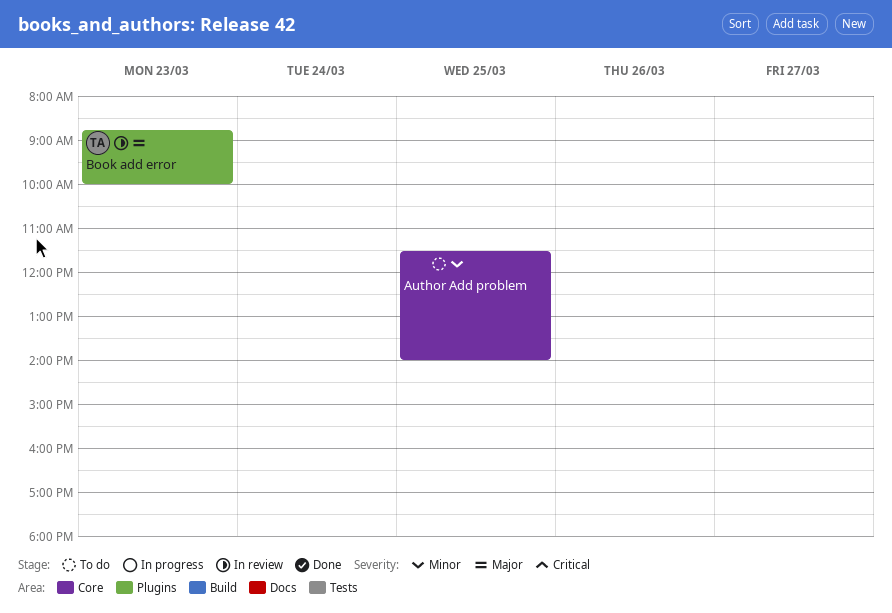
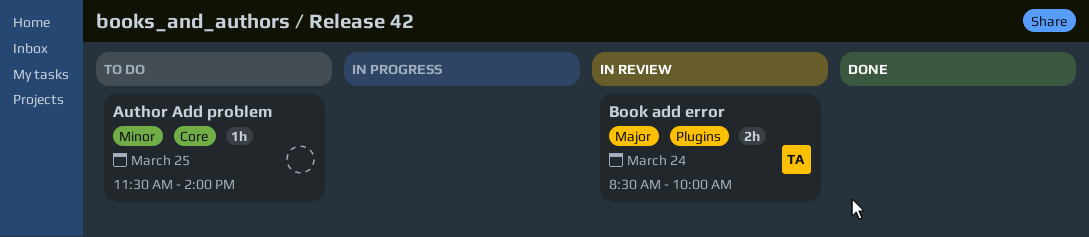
Book add error, day: Mar 23 -> Mar 24
Book add error, begins: 08:45 -> 08:30

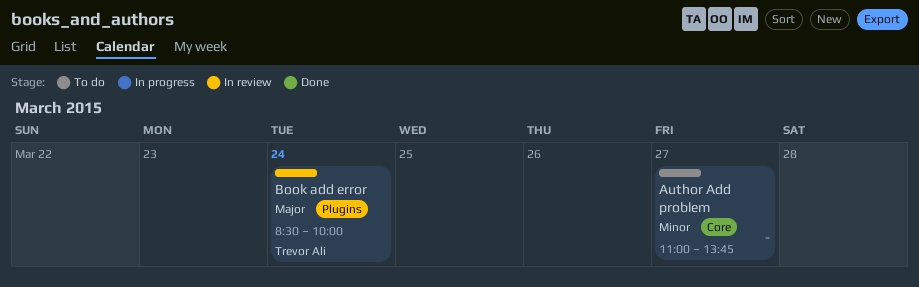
Author Add problem, day: Mar 25 -> Mar 27
Author Add problem, begins: 11:30 -> 11:00
Author Add problem, ends: 14:00 -> 13:45

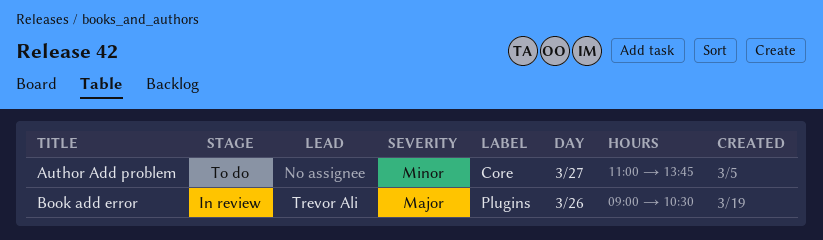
Book add error, day: Mar 24 -> Mar 26
Book add error, begins: 08:30 -> 09:00
Book add error, ends: 10:00 -> 10:30

